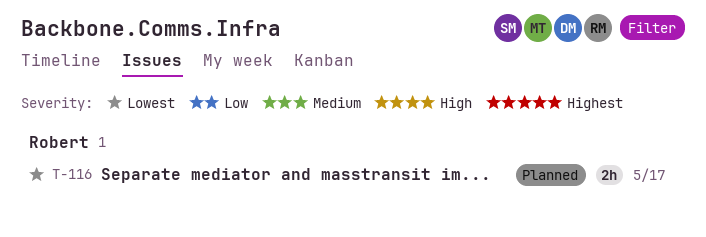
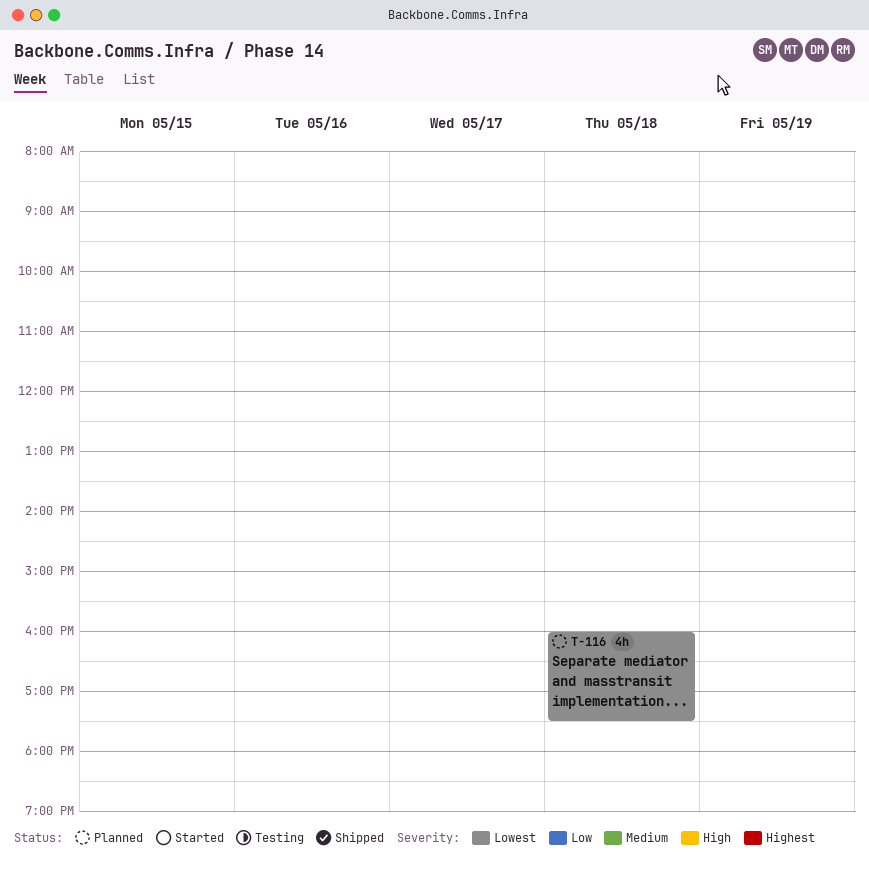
T-116, estimate: 2h -> 4h
T-116, day: May 17 -> May 18

